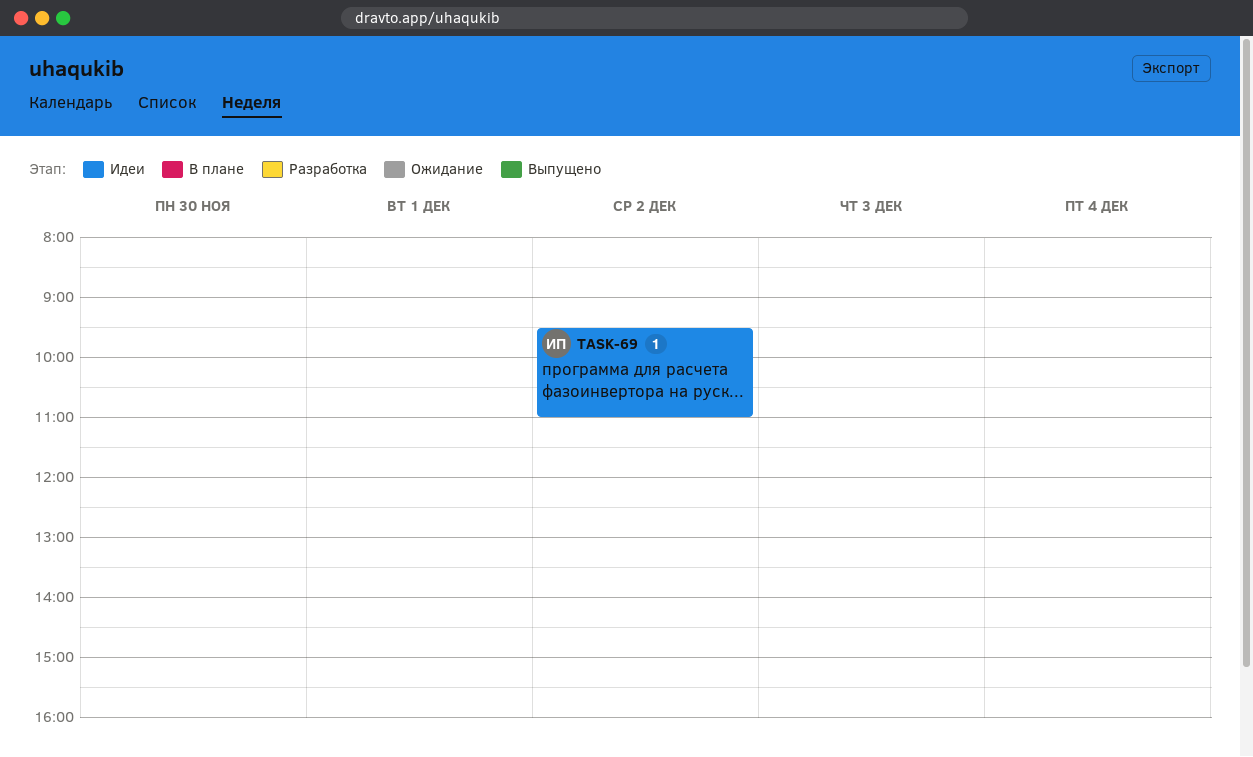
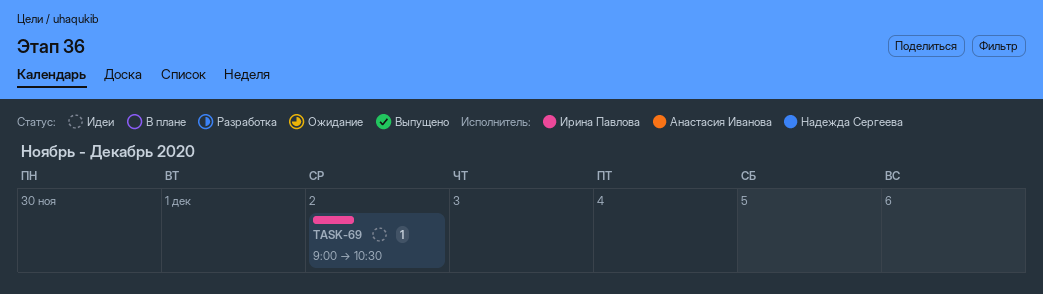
TASK-69, begins: 09:30 -> 09:00
TASK-69, ends: 11:00 -> 10:30

